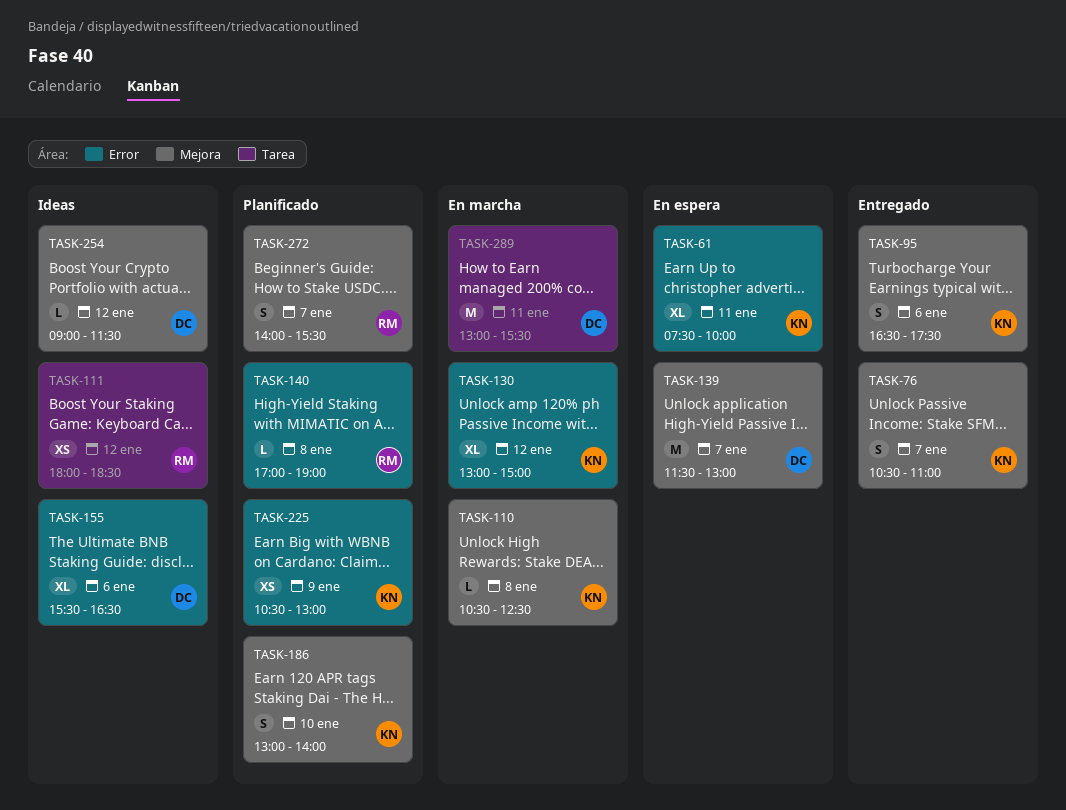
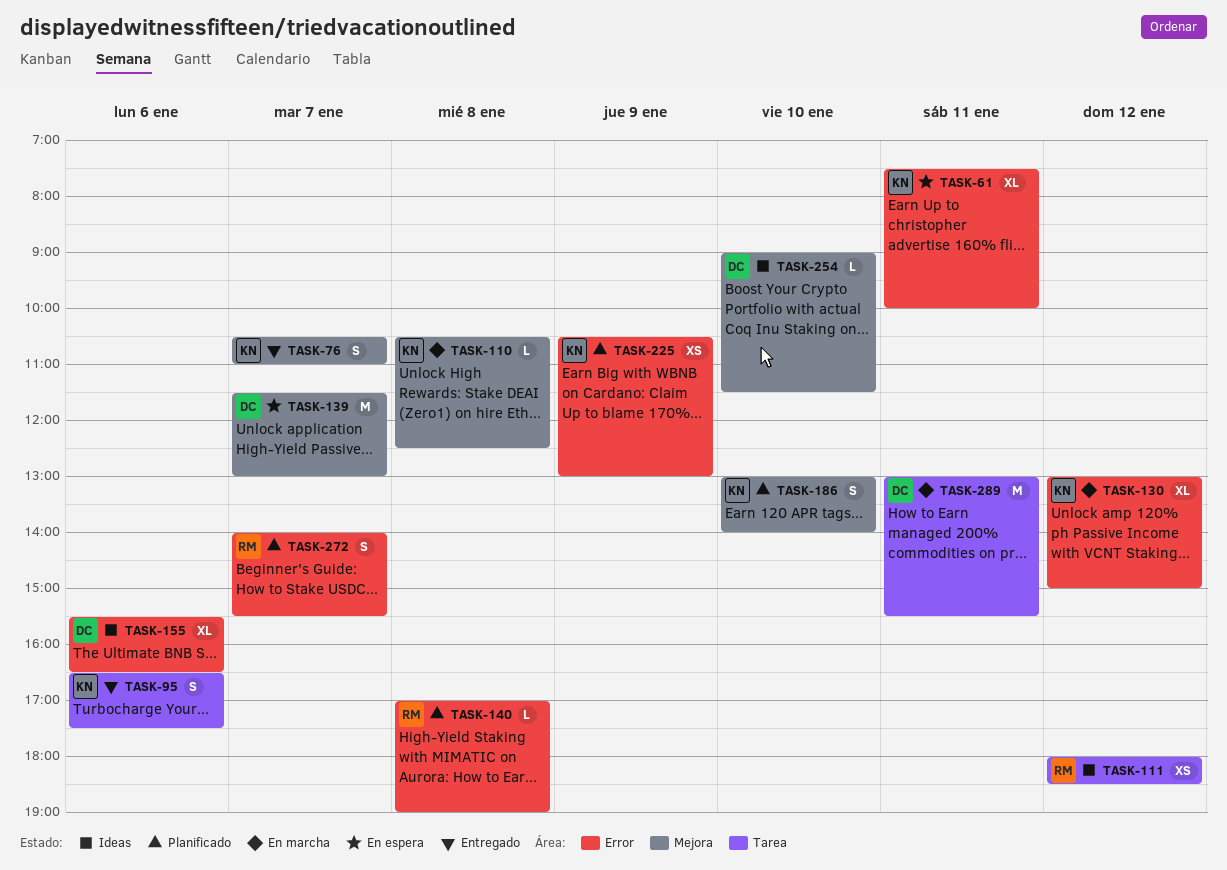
TASK-95, label: Mejora -> Tarea
TASK-254, day: Jan 12 -> Jan 10
TASK-272, label: Mejora -> Error

